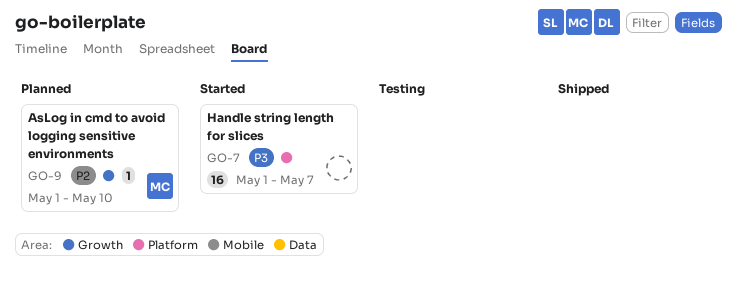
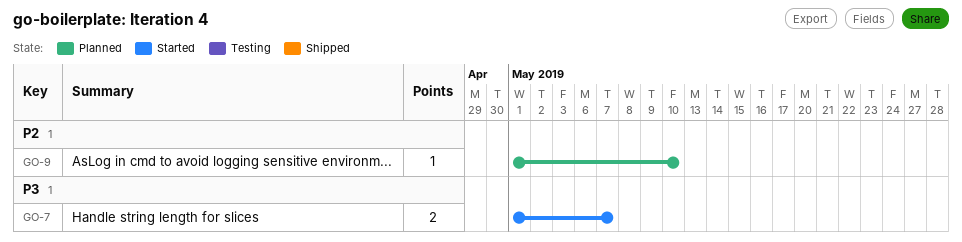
GO-7, estimate: 16 -> 2

